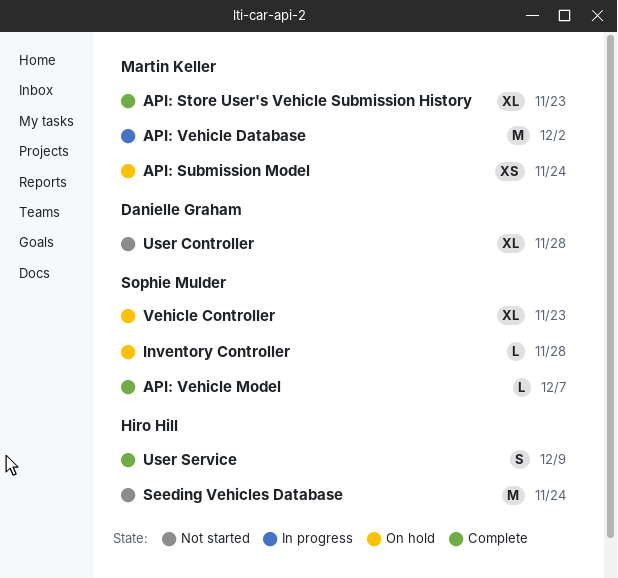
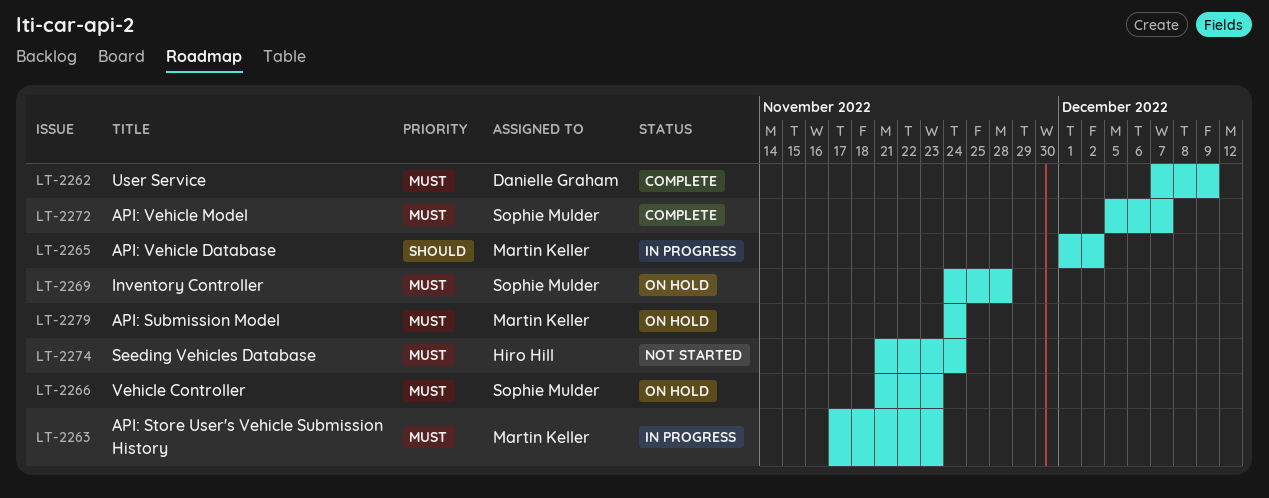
API: Store User's Vehicle Submission History, status: Complete -> In progress
User Controller: present -> none
User Service, owner: Hiro Hill -> Danielle Graham

